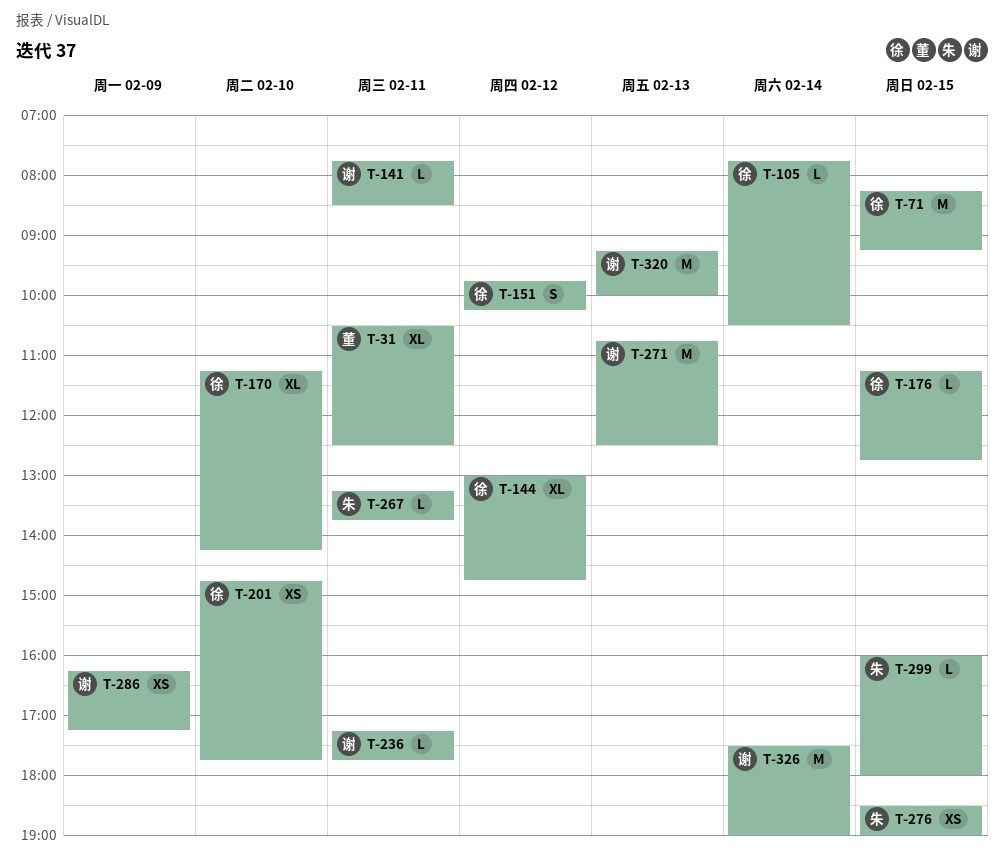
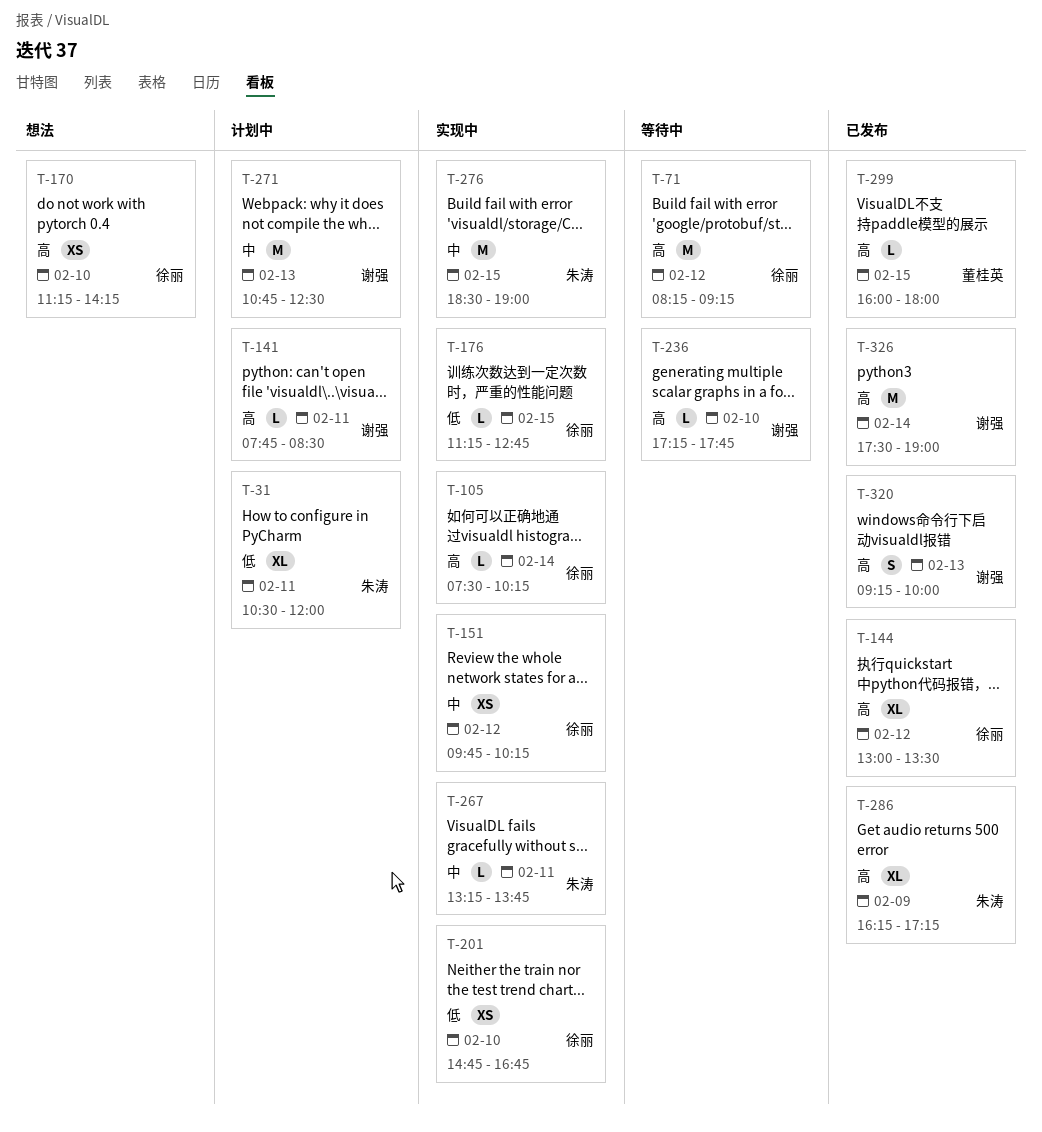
T-31, owner: 董桂英 -> 朱涛
T-31, ends: 12:30 -> 12:00
T-71, day: Feb 15 -> Feb 12
T-105, begins: 07:45 -> 07:30
T-105, ends: 10:30 -> 10:15
T-144, ends: 14:45 -> 13:30
T-151, estimate: S -> XS
T-170, estimate: XL -> XS
T-201, ends: 17:45 -> 16:45
T-236, day: Feb 11 -> Feb 10
T-276, estimate: XS -> M
T-286, owner: 谢强 -> 朱涛
T-286, estimate: XS -> XL
T-299, owner: 朱涛 -> 董桂英
T-320, estimate: M -> S

